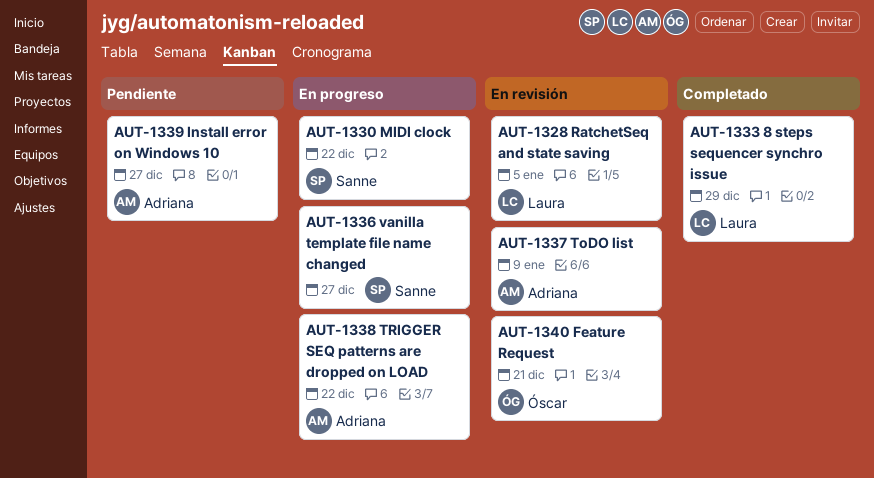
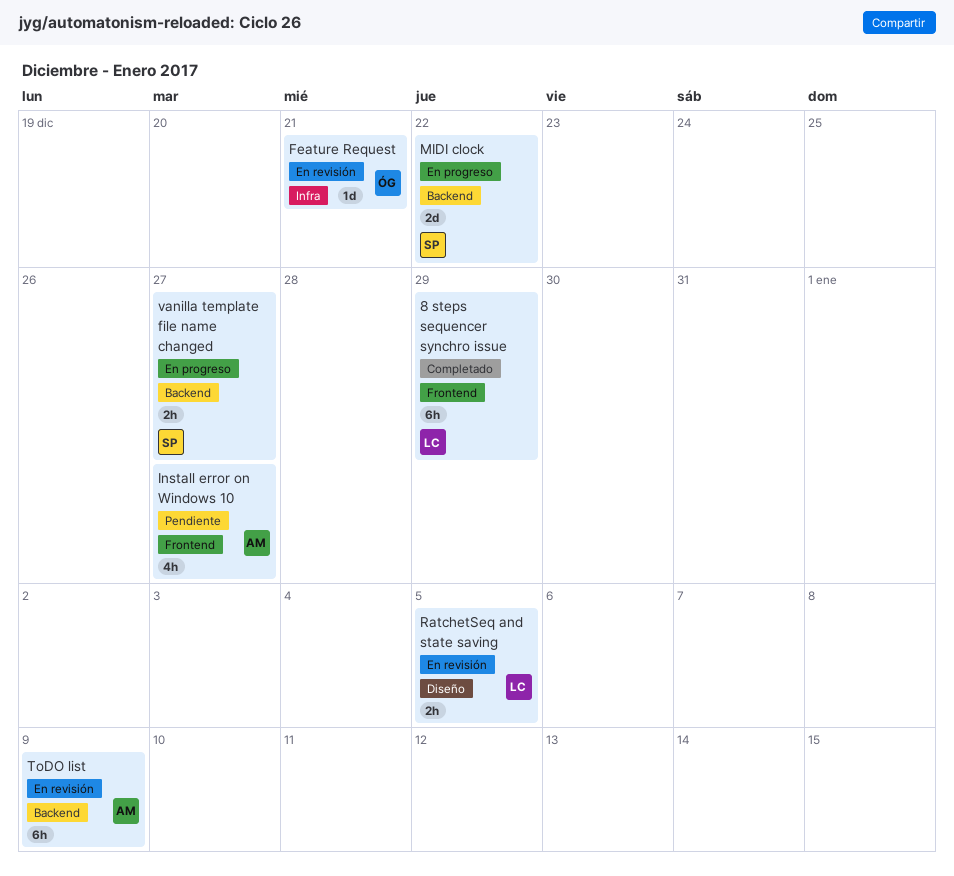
TRIGGER SEQ patterns are dropped on LOAD: present -> none

